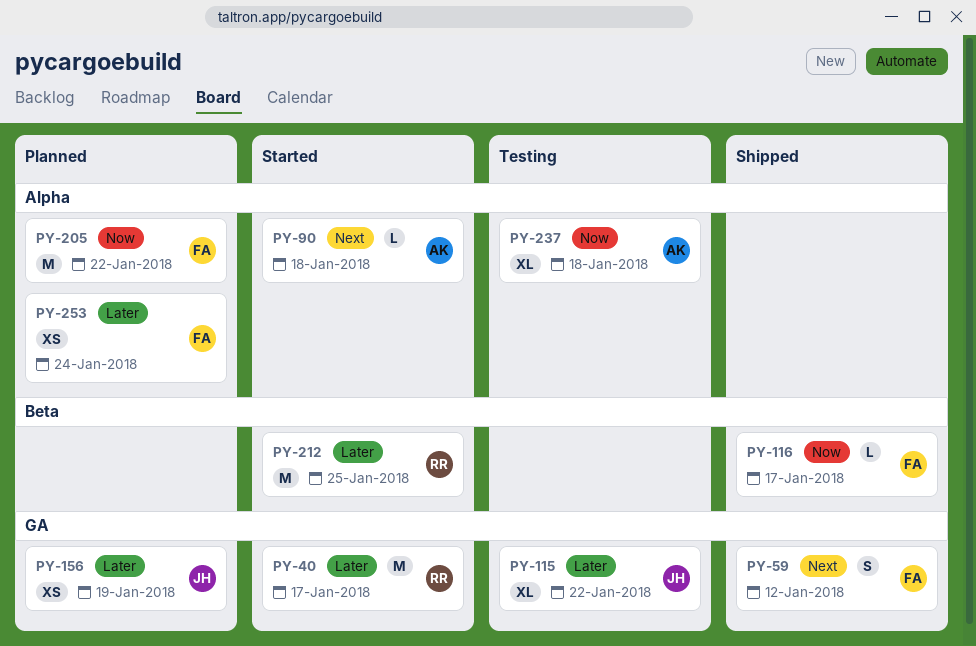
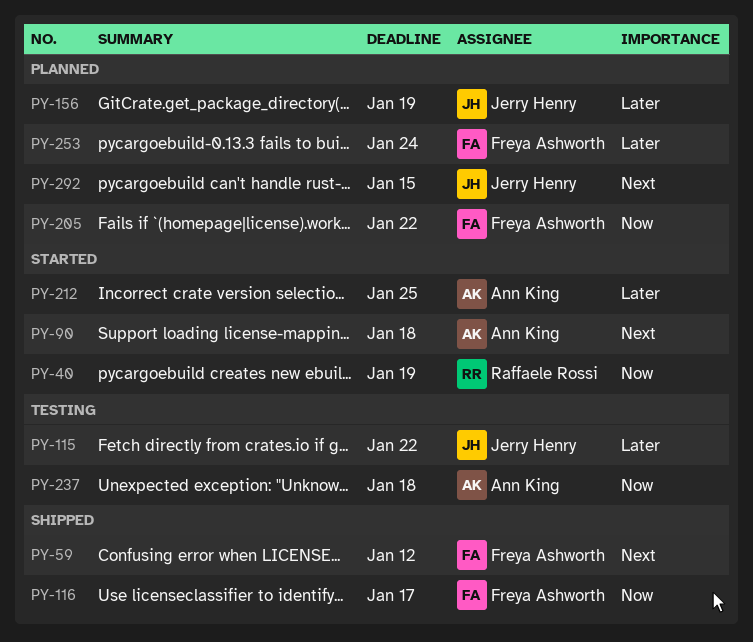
PY-40, priority: Later -> Now
PY-40, due: Jan 17 -> Jan 19
PY-212, owner: Raffaele Rossi -> Ann King
PY-292: none -> present

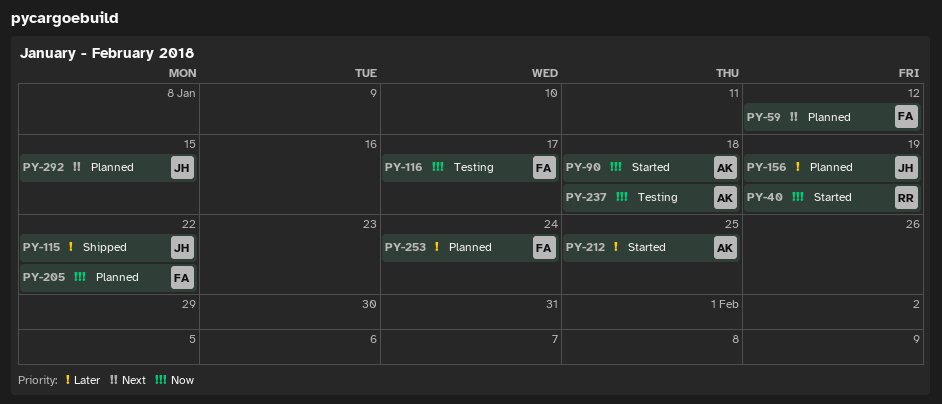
PY-59, status: Shipped -> Planned
PY-90, priority: Next -> Now
PY-115, status: Testing -> Shipped
PY-116, status: Shipped -> Testing

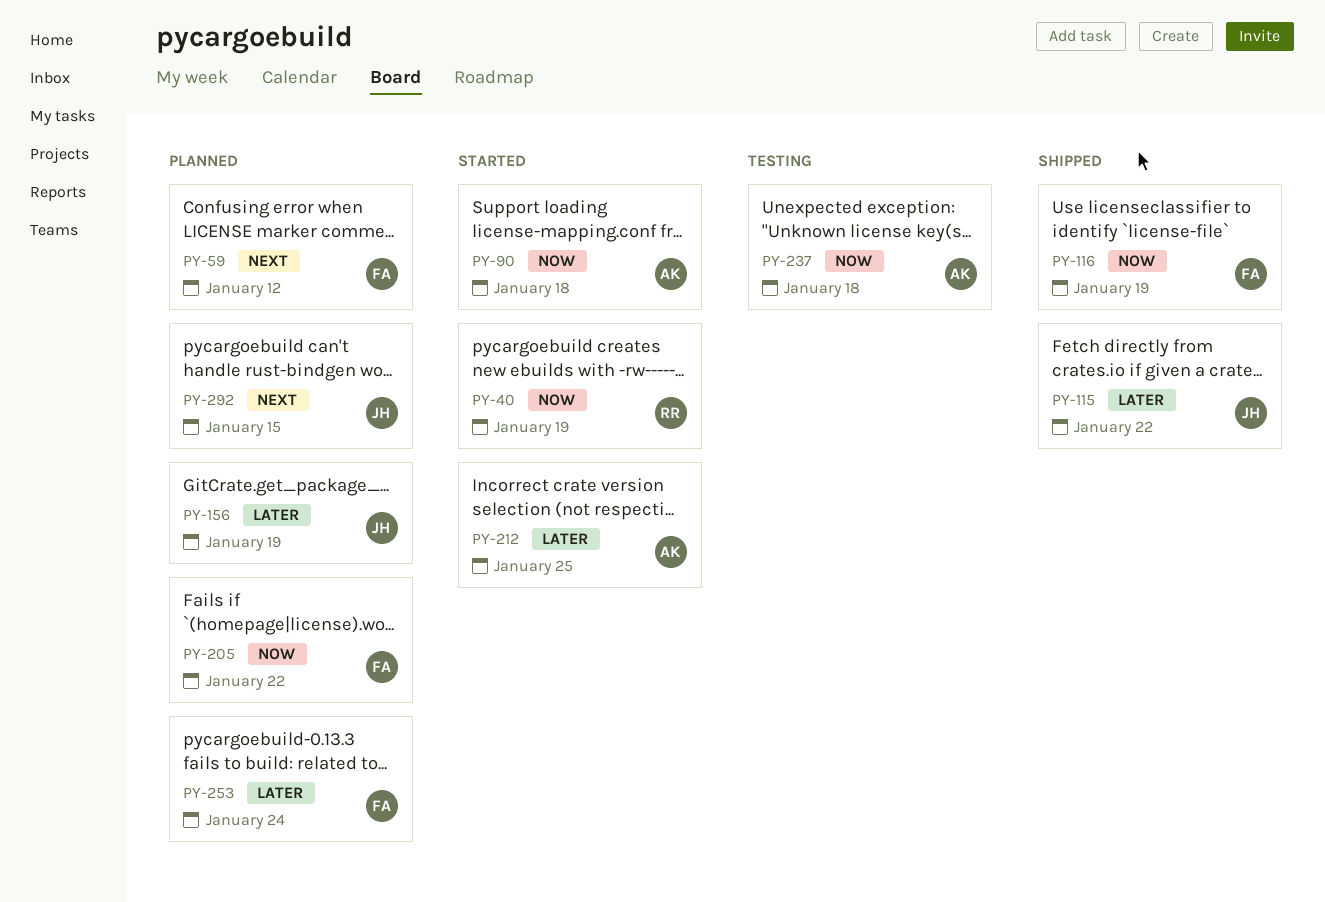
PY-116, status: Testing -> Shipped
PY-116, due: Jan 17 -> Jan 19

